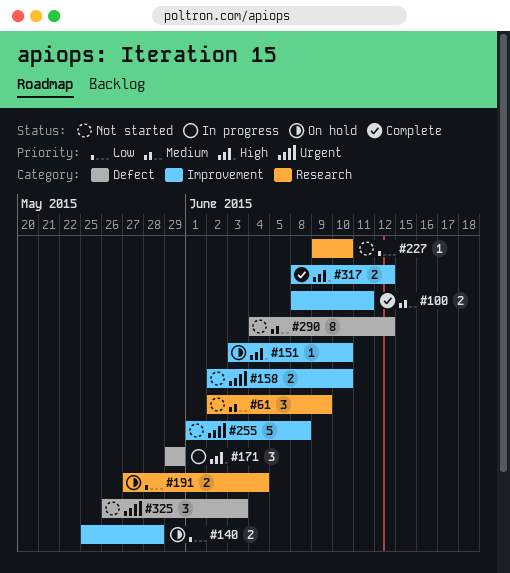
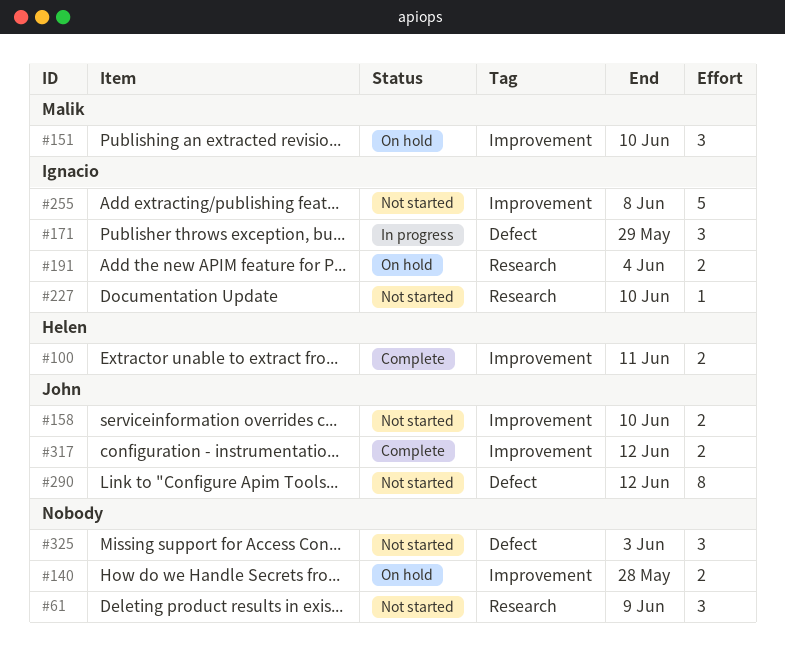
#151, estimate: 1 -> 3

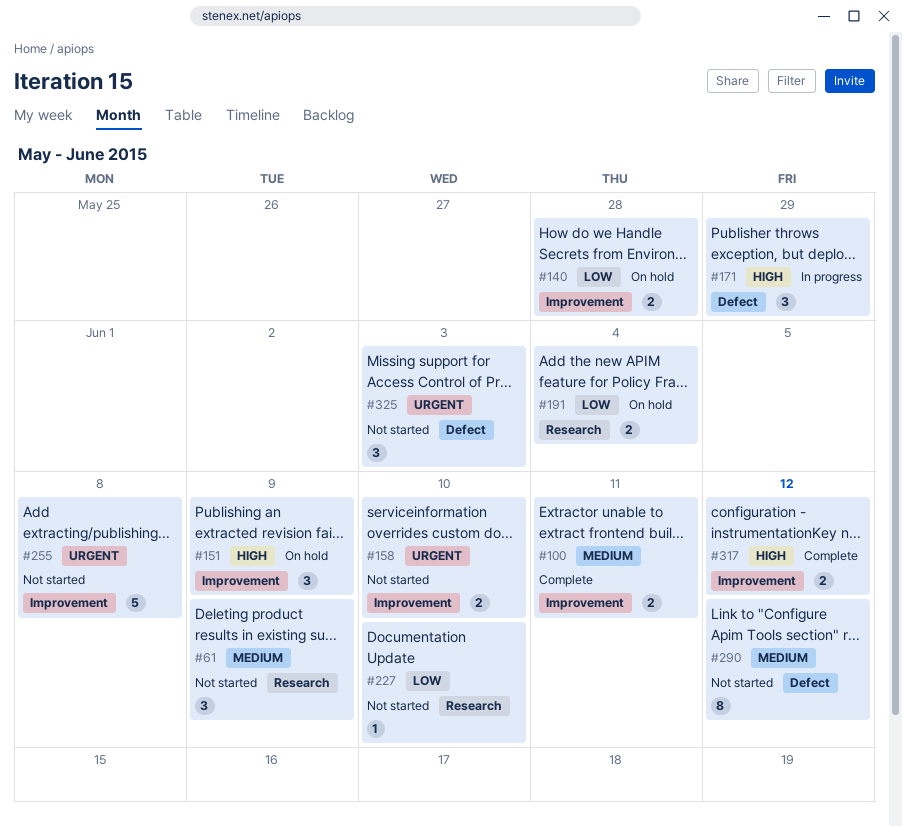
#151, due: Jun 10 -> Jun 9

